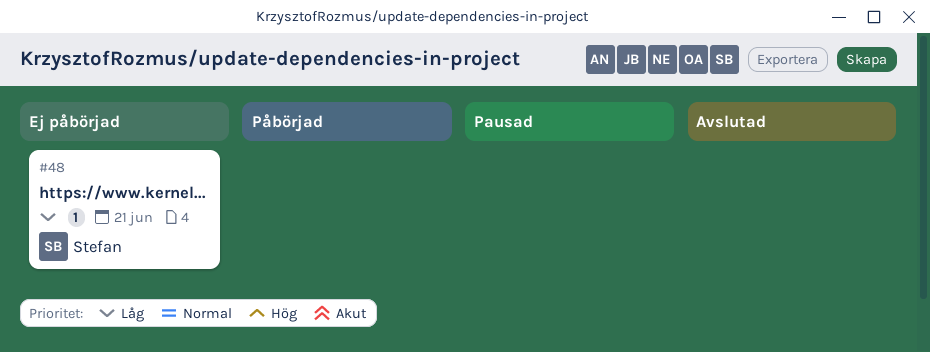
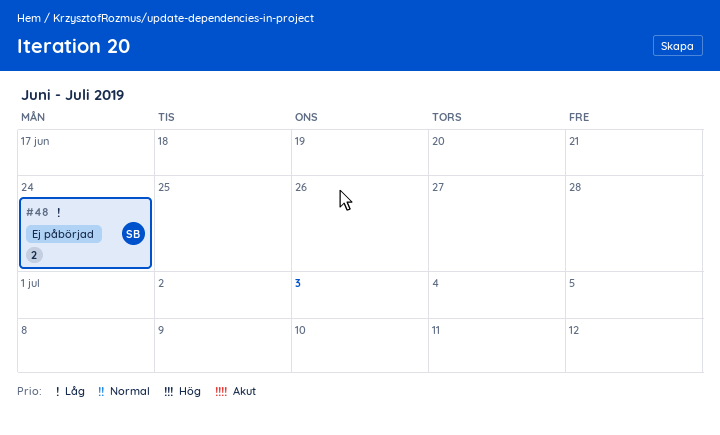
#48, estimate: 1 -> 2
#48, due: Jun 21 -> Jun 24

